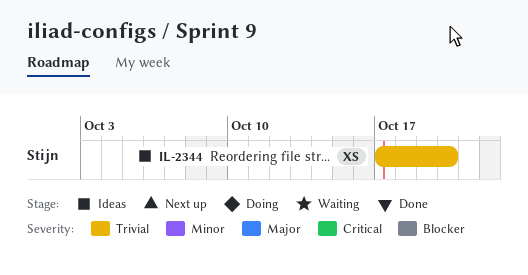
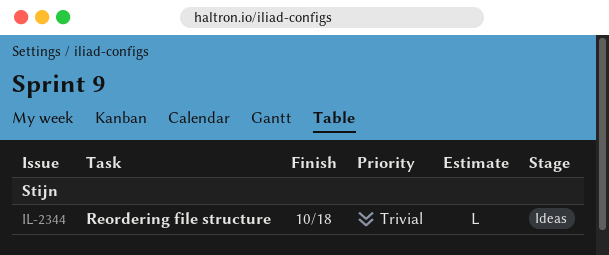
IL-2344, estimate: XS -> L
IL-2344, due: Oct 20 -> Oct 18

